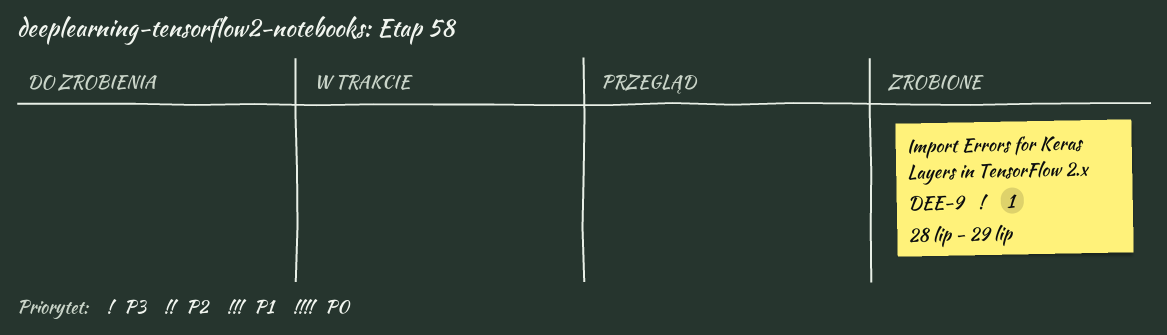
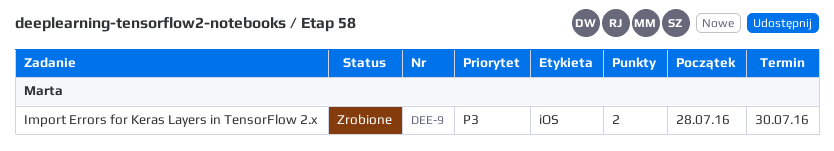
DEE-9, estimate: 1 -> 2
DEE-9, due: Jul 29 -> Jul 30

